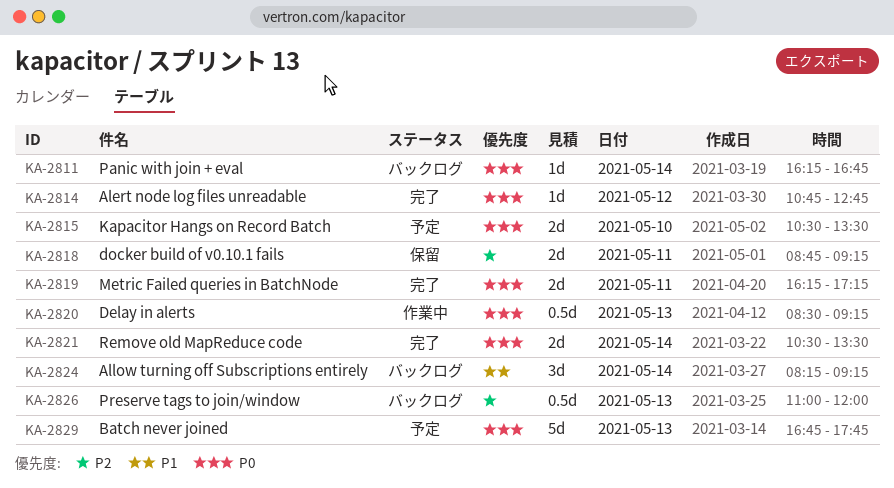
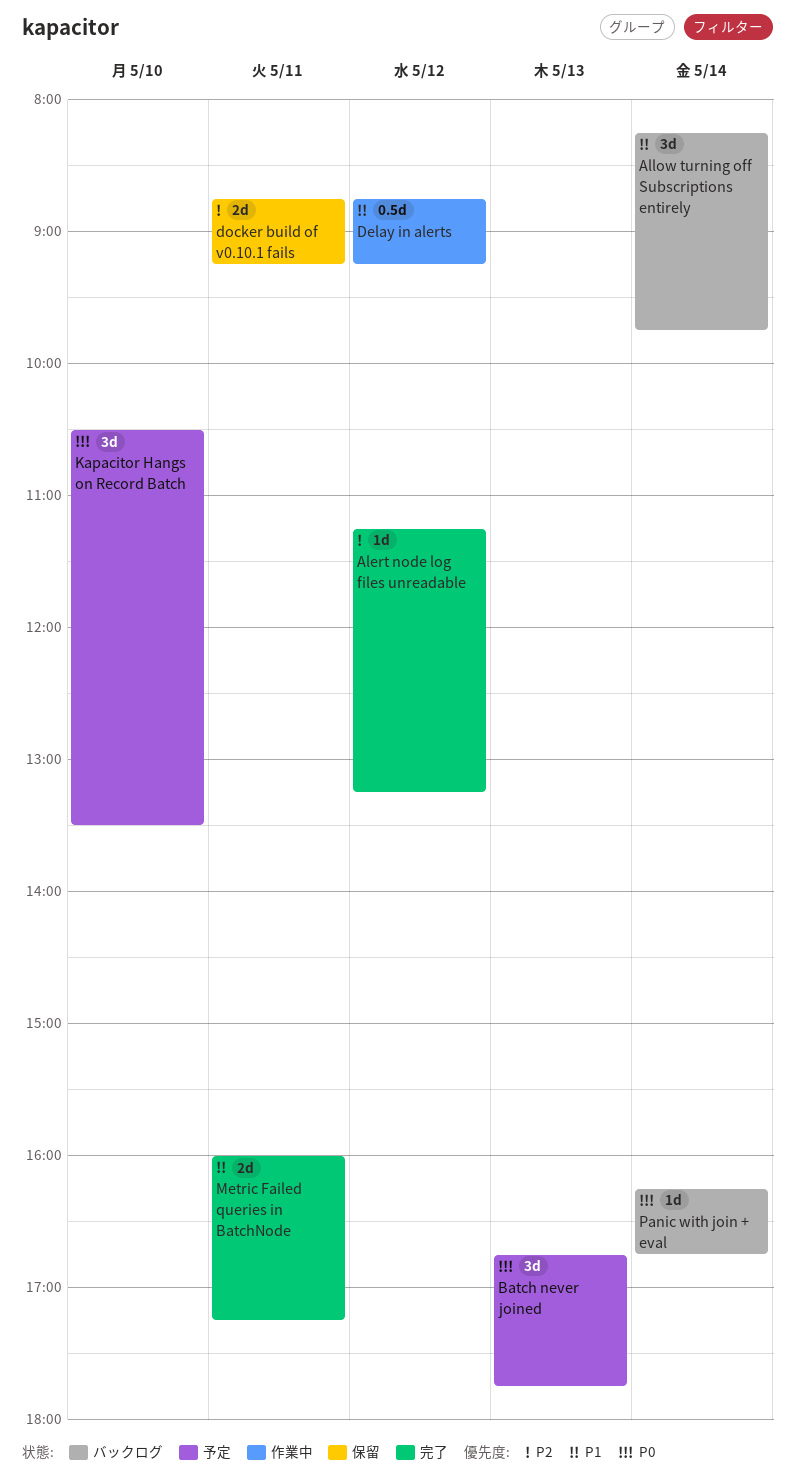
Alert node log files unreadable, priority: P0 -> P2
Alert node log files unreadable, begins: 10:45 -> 11:15
Alert node log files unreadable, ends: 12:45 -> 13:15
Allow turning off Subscriptions entirely, ends: 09:15 -> 09:45
Batch never joined, estimate: 5d -> 3d
Delay in alerts, priority: P0 -> P1
Delay in alerts, day: May 13 -> May 12
Delay in alerts, begins: 08:30 -> 08:45
Kapacitor Hangs on Record Batch, estimate: 2d -> 3d
Metric Failed queries in BatchNode, priority: P0 -> P1
Metric Failed queries in BatchNode, begins: 16:15 -> 16:00
Preserve tags to join/window: present -> none
Remove old MapReduce code: present -> none

